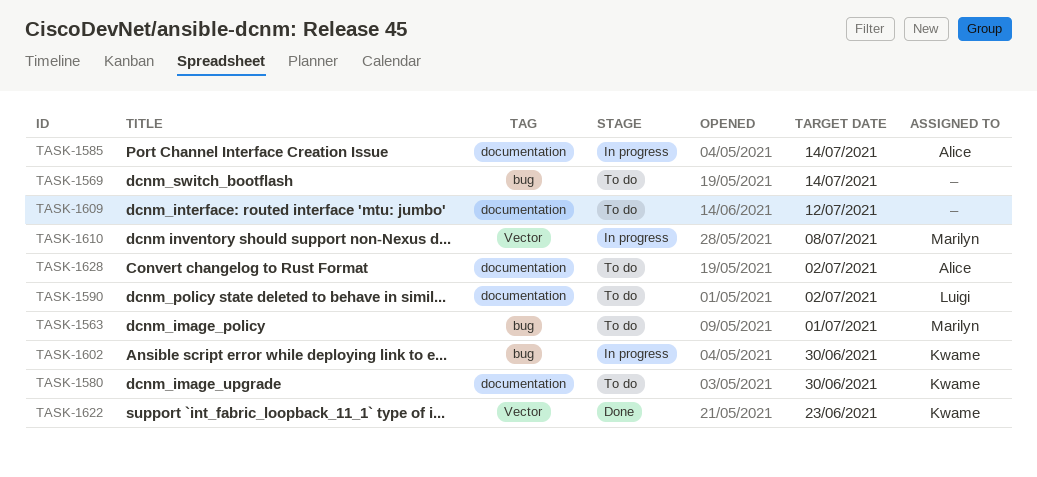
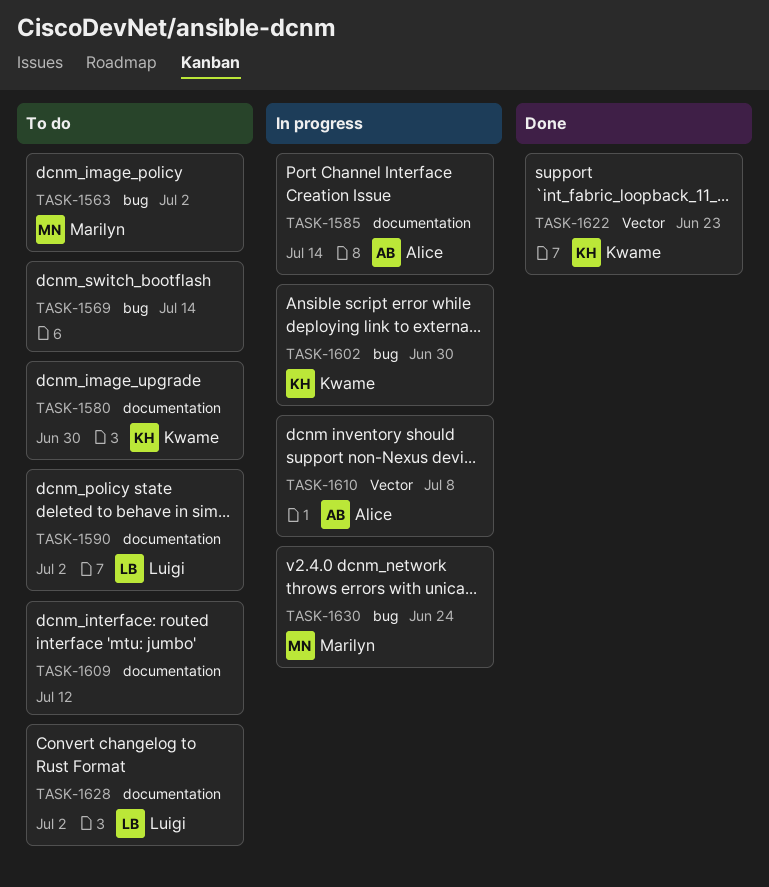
TASK-1563, due: Jul 1 -> Jul 2
TASK-1610, owner: Marilyn -> Alice
TASK-1628, owner: Alice -> Luigi
TASK-1630: none -> present

